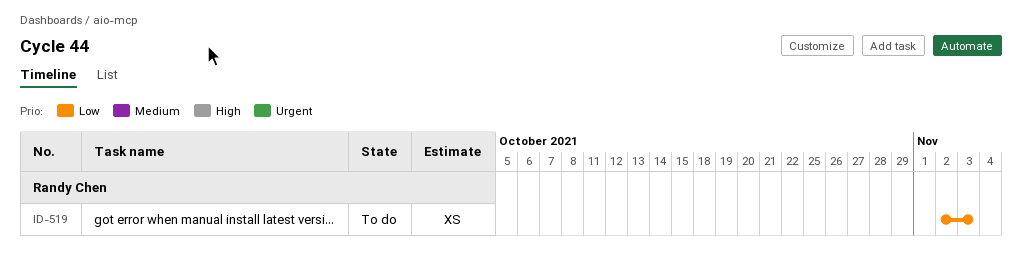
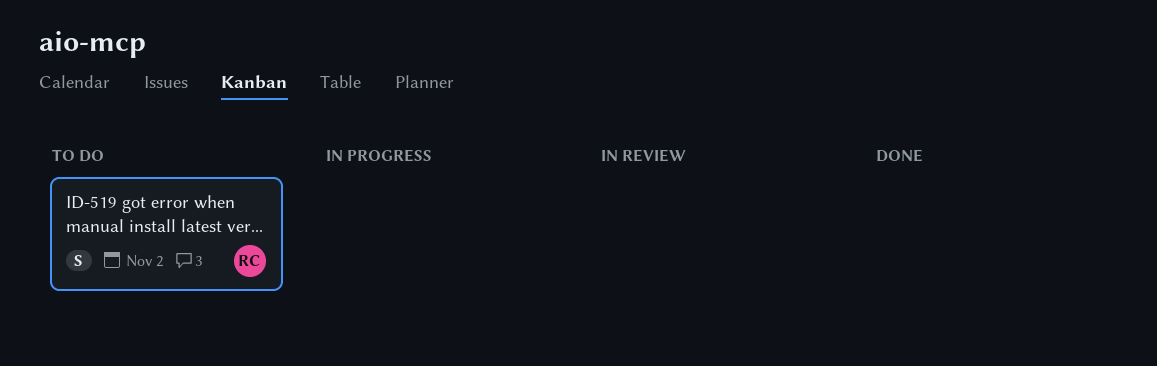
ID-519, estimate: XS -> S
ID-519, due: Nov 3 -> Nov 2

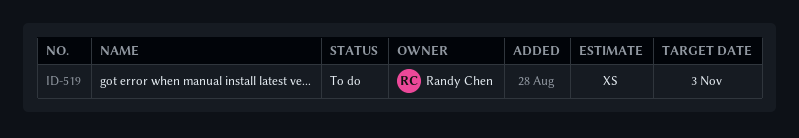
ID-519, estimate: S -> XS
ID-519, due: Nov 2 -> Nov 3

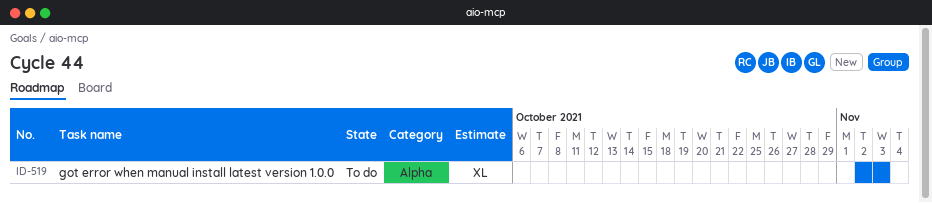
ID-519, estimate: XS -> XL

